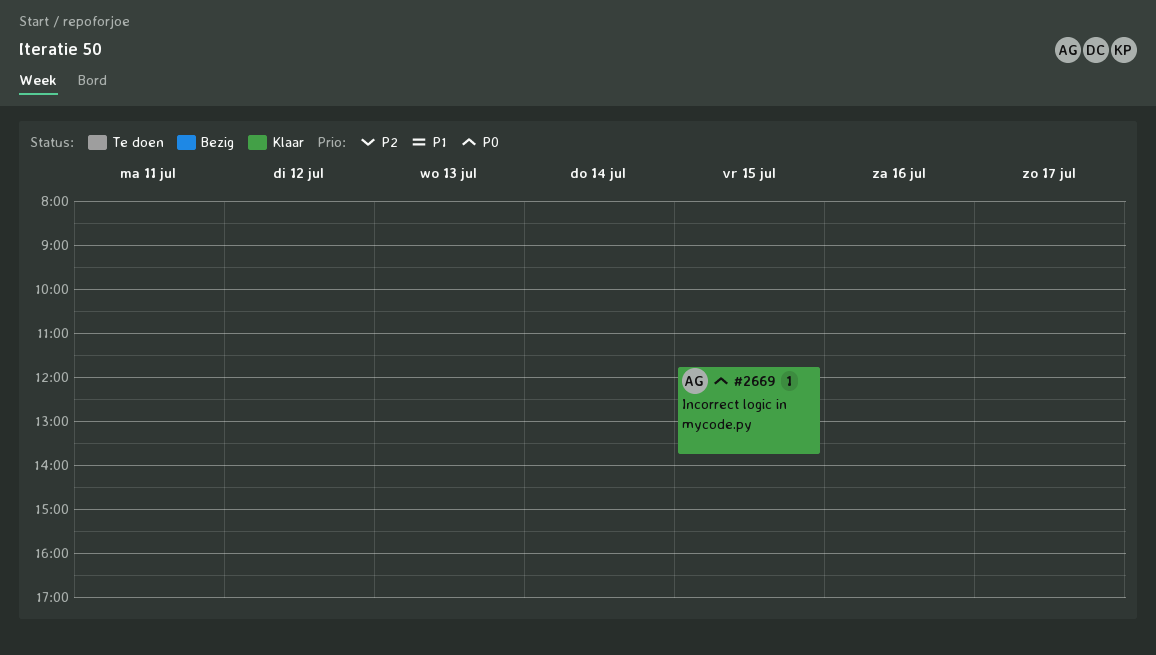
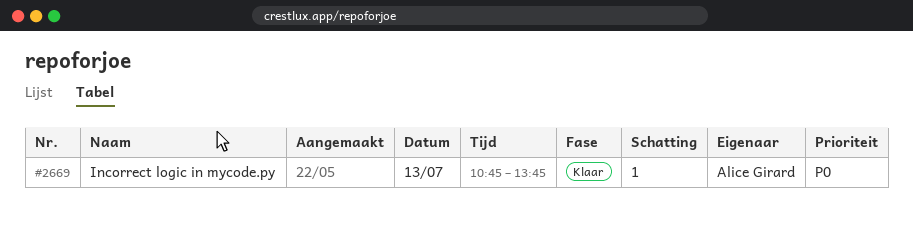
#2669, day: Jul 15 -> Jul 13
#2669, begins: 11:45 -> 10:45

